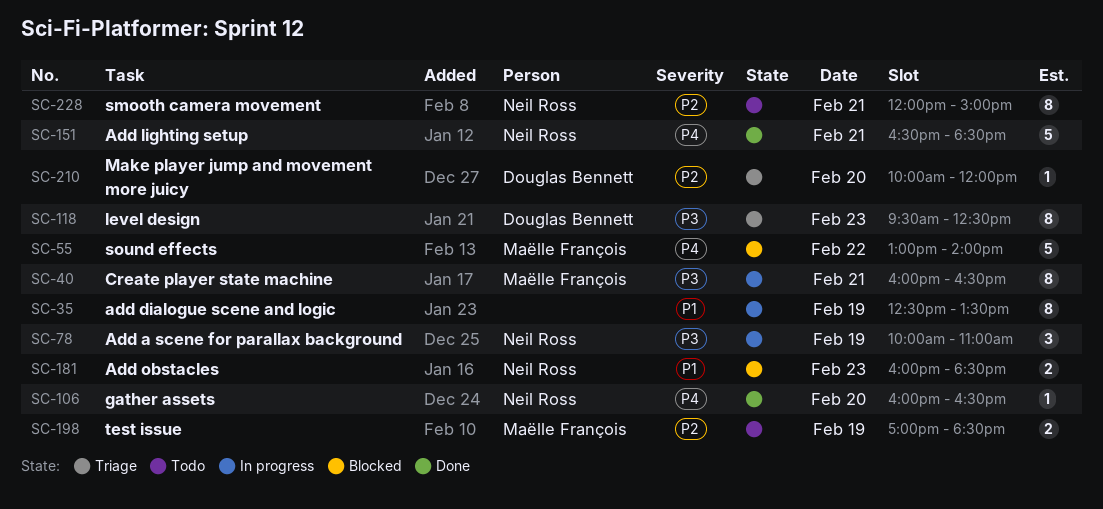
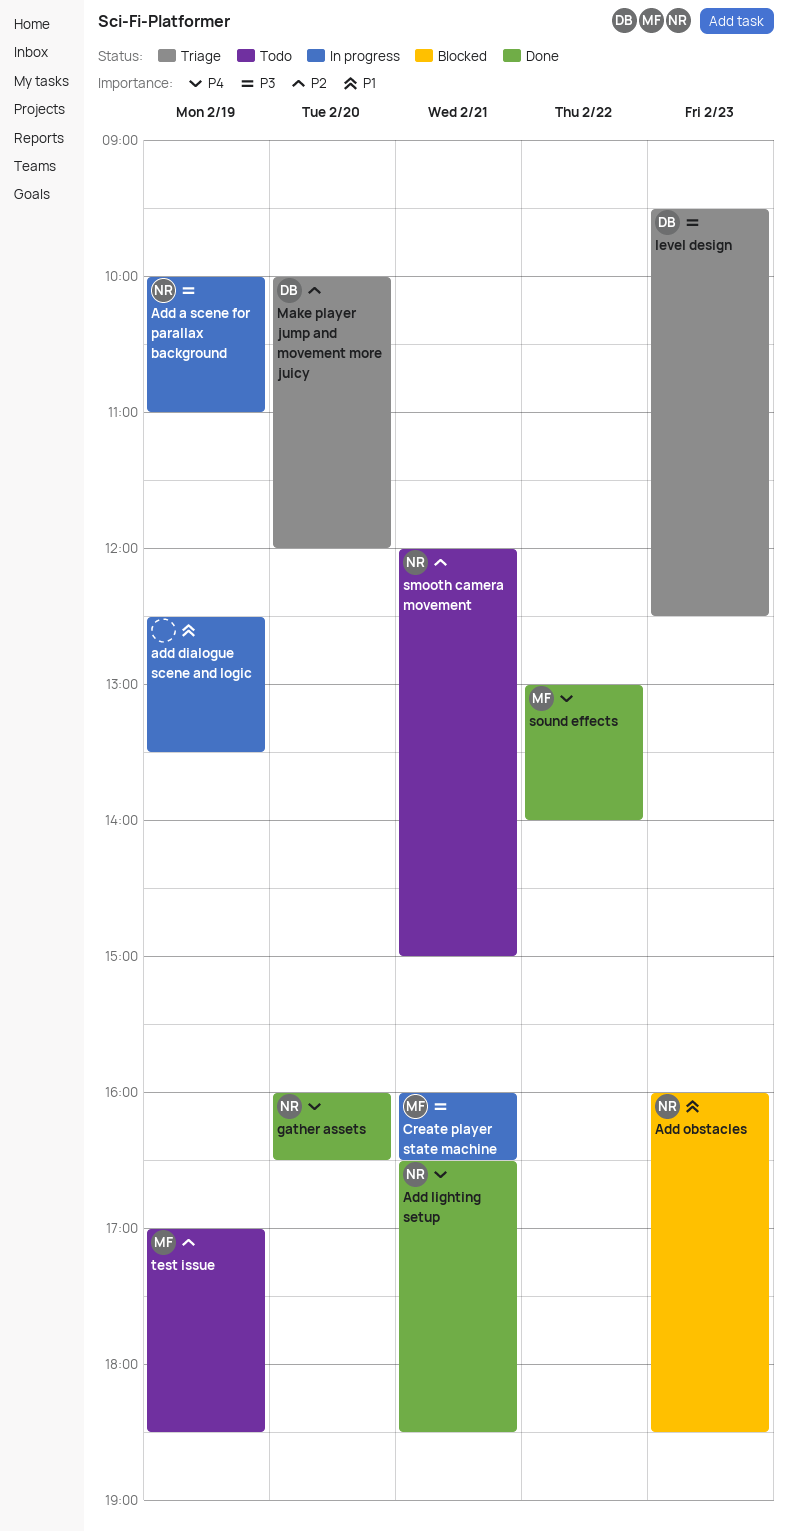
sound effects, status: Blocked -> Done

